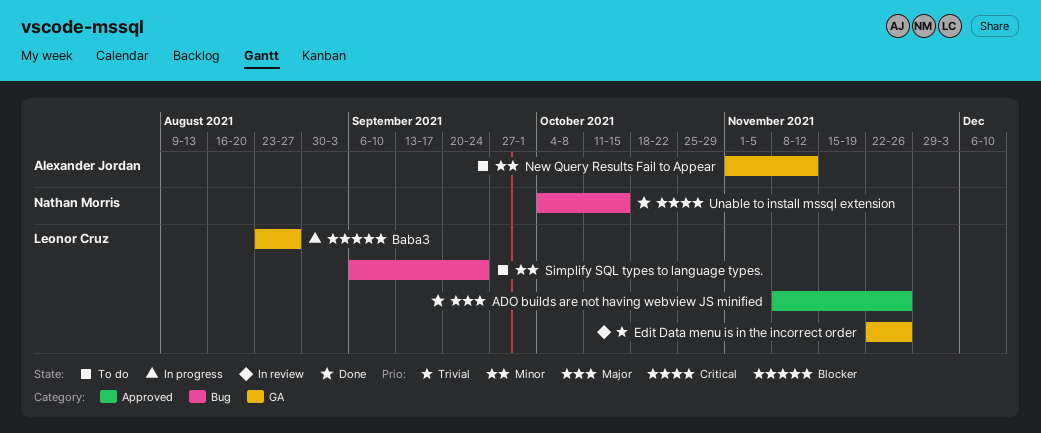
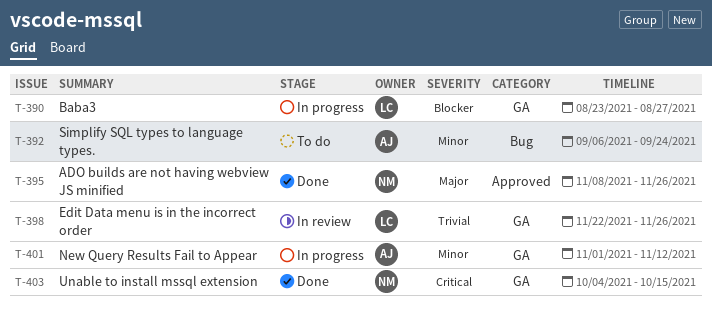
ADO builds are not having webview JS minified, owner: Leonor Cruz -> Nathan Morris
New Query Results Fail to Appear, status: To do -> In progress
Simplify SQL types to language types., owner: Leonor Cruz -> Alexander Jordan
Unable to install mssql extension, label: Bug -> GA

